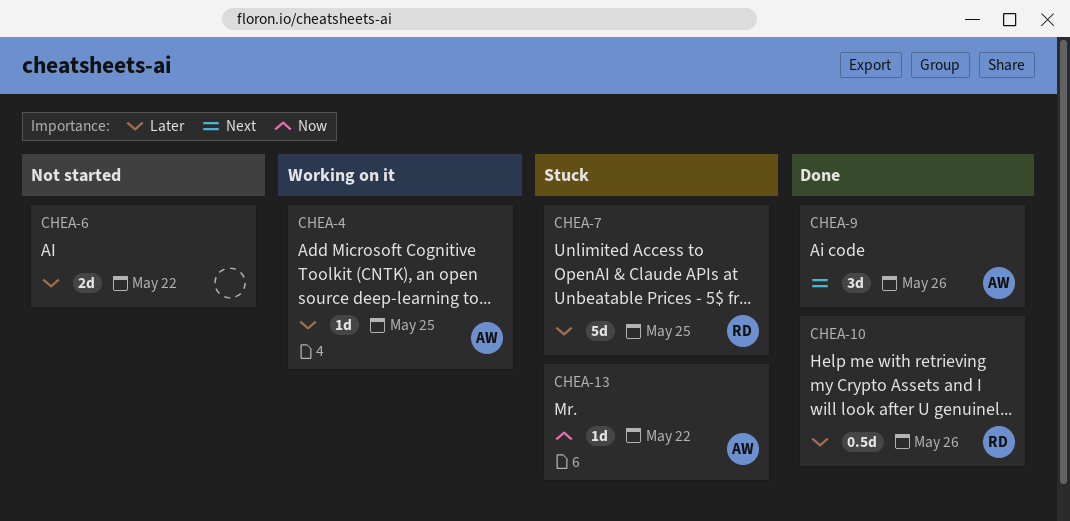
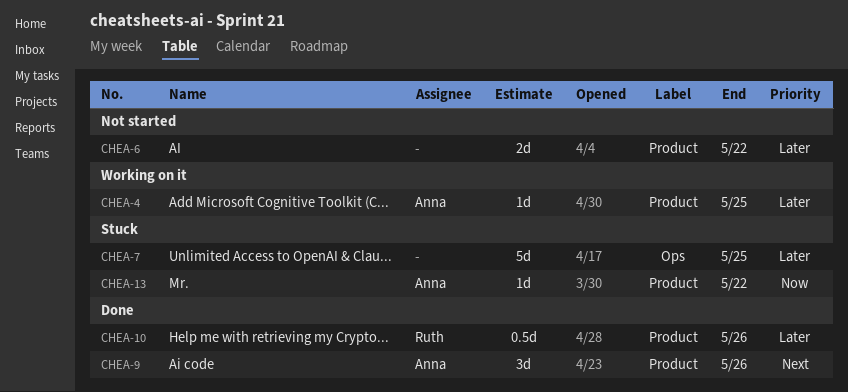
CHEA-7, owner: Ruth -> none

